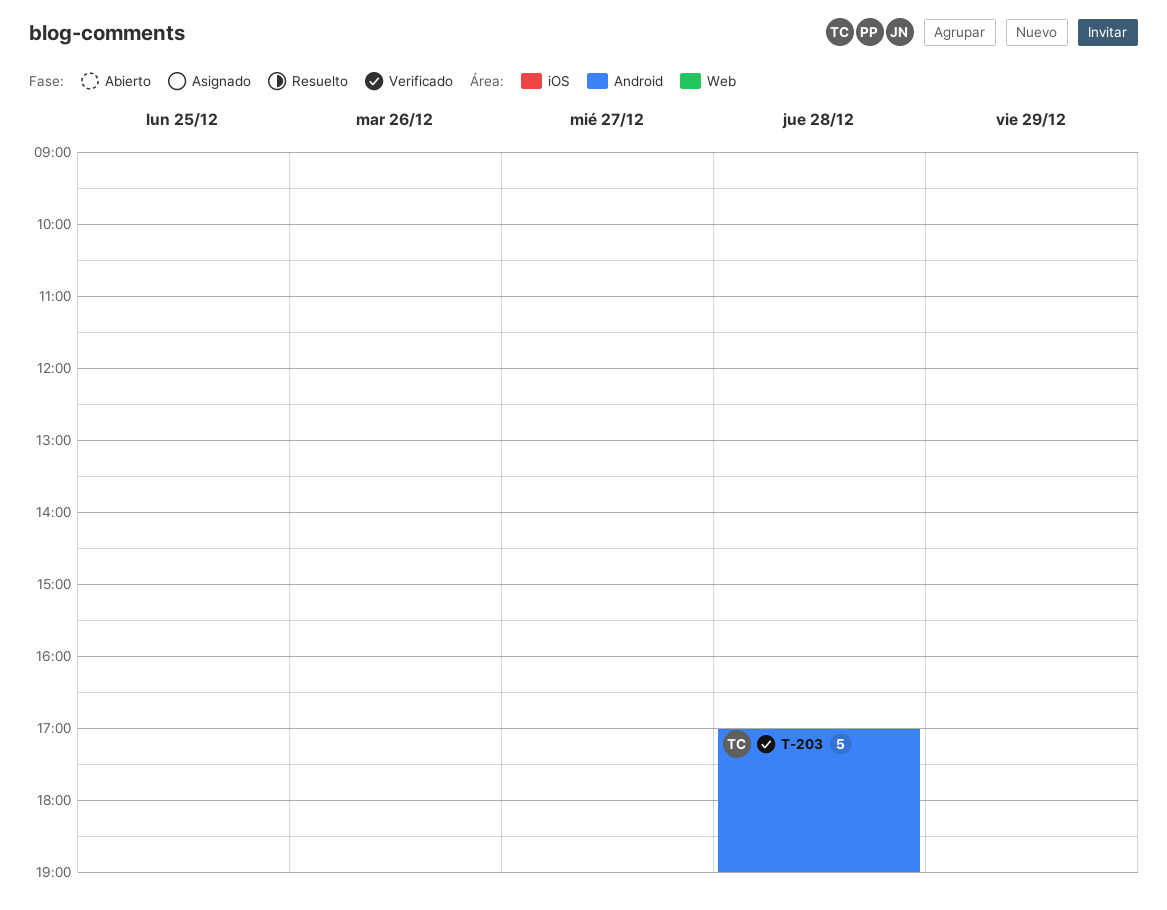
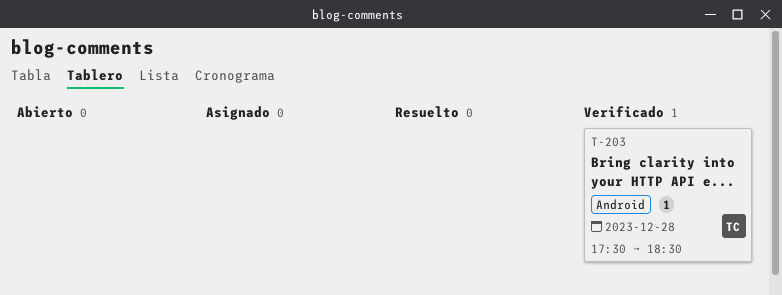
T-203, estimate: 5 -> 1
T-203, begins: 17:00 -> 17:30
T-203, ends: 19:00 -> 18:30

